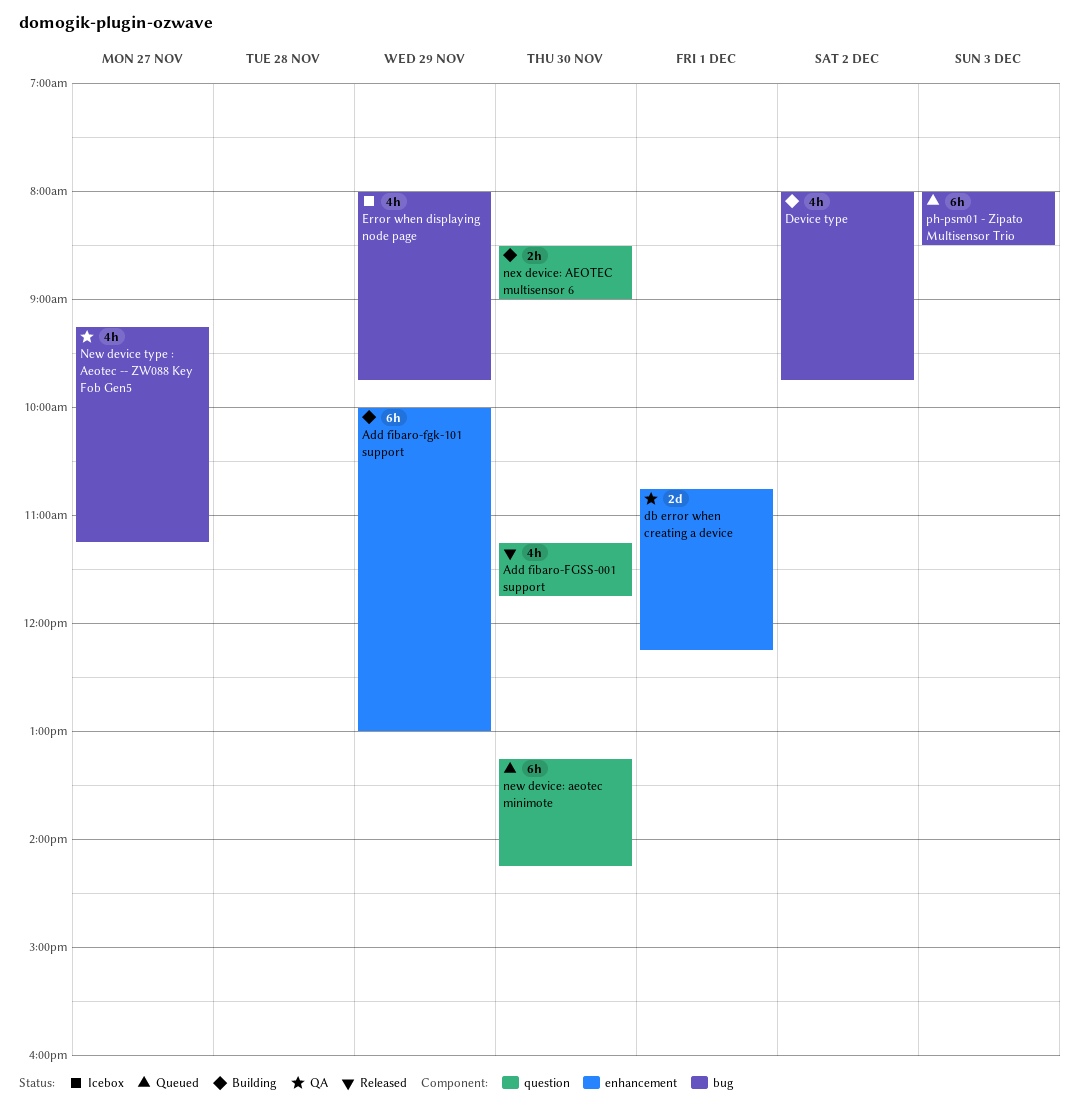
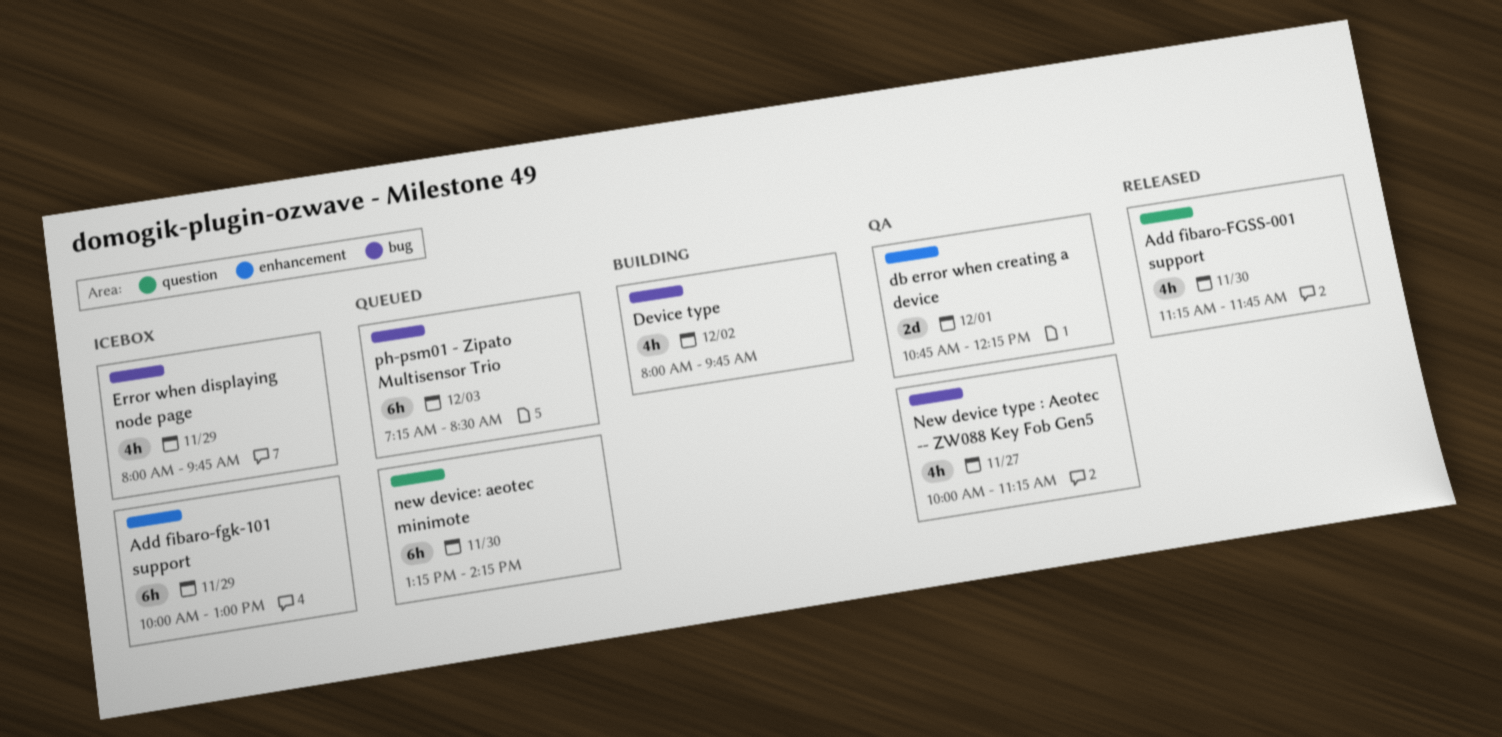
Add fibaro-fgk-101 support, status: Building -> Icebox
New device type : Aeotec -- ZW088 Key Fob Gen5, begins: 09:15 -> 10:00
nex device: AEOTEC multisensor 6: present -> none
ph-psm01 - Zipato Multisensor Trio, begins: 08:00 -> 07:15

